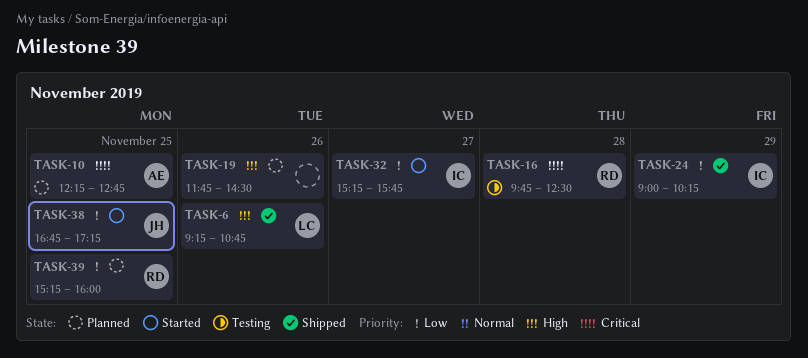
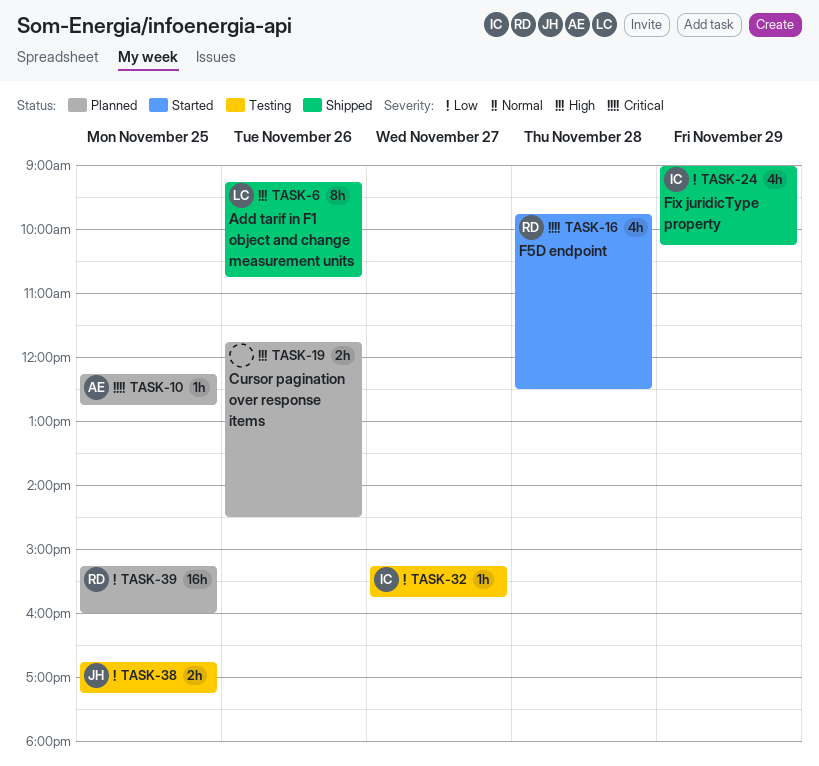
TASK-16, status: Testing -> Started
TASK-32, status: Started -> Testing
TASK-38, status: Started -> Testing

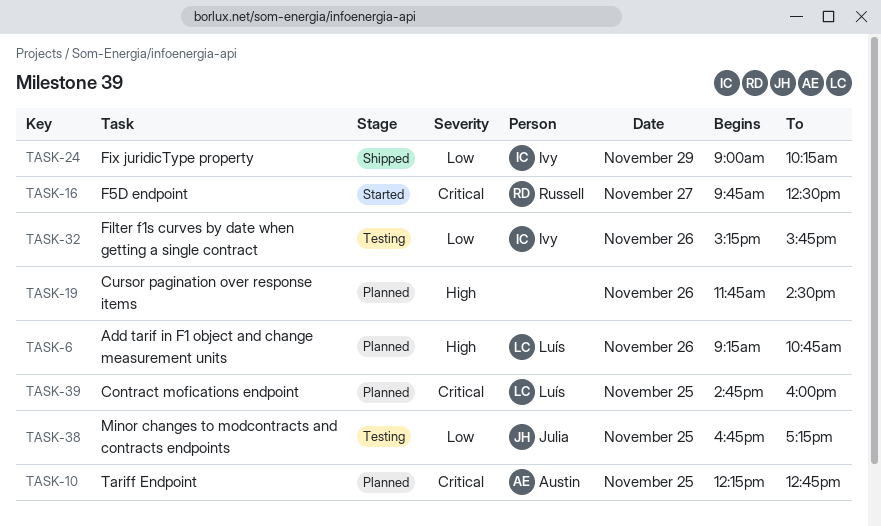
TASK-6, status: Shipped -> Planned
TASK-16, day: Nov 28 -> Nov 27
TASK-32, day: Nov 27 -> Nov 26
TASK-39, owner: Russell -> Luís
TASK-39, priority: Low -> Critical
TASK-39, begins: 15:15 -> 14:45

